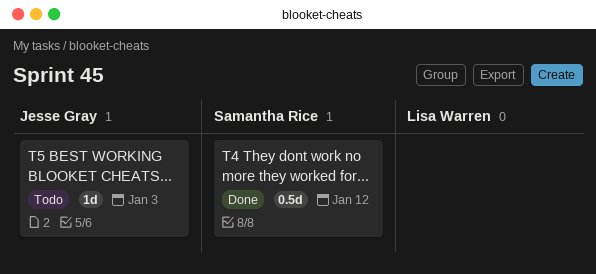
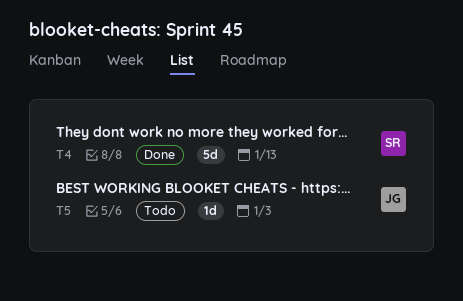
T4, estimate: 0.5d -> 5d
T4, due: Jan 12 -> Jan 13

